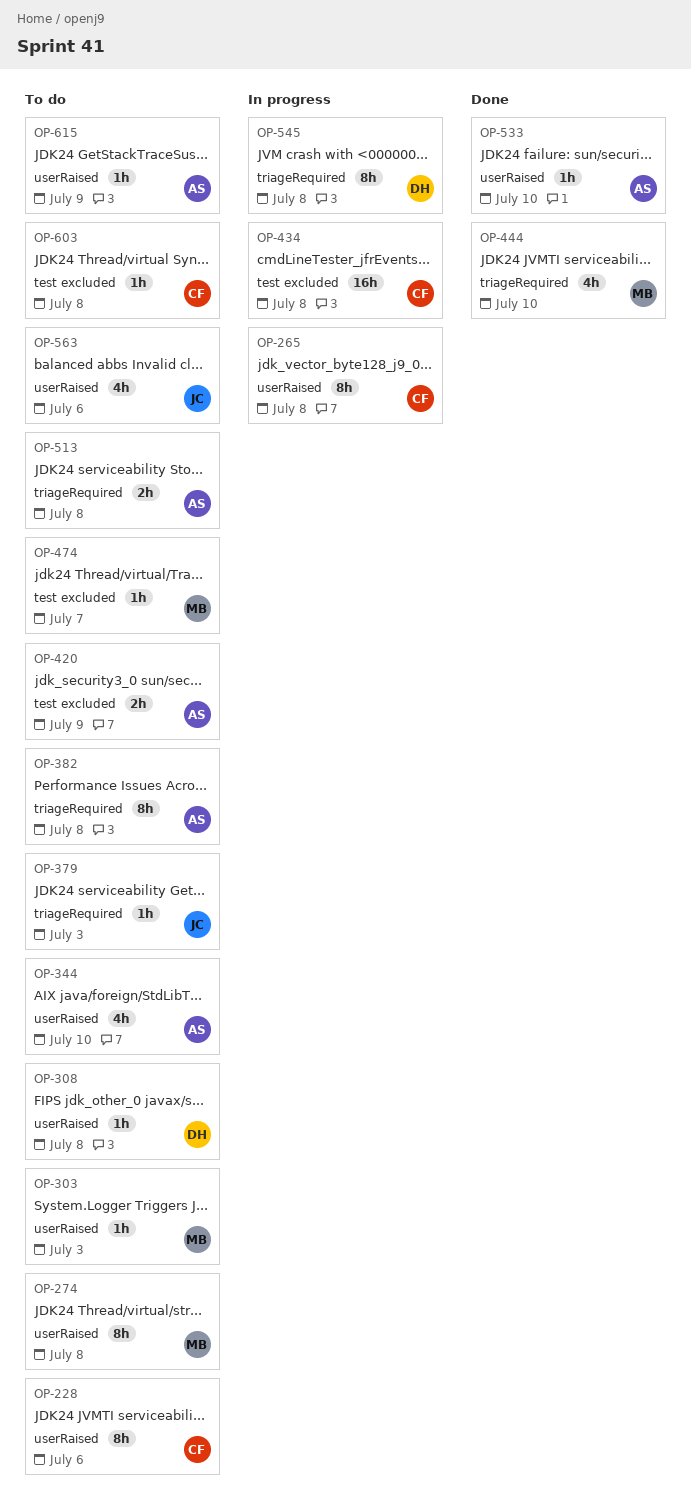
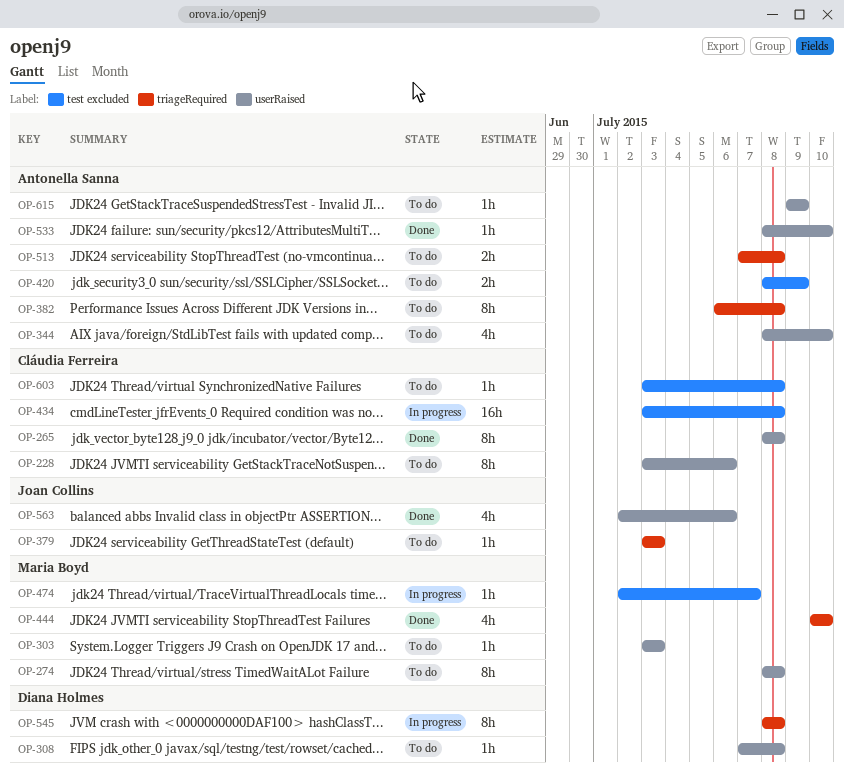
OP-265, status: In progress -> Done
OP-474, status: To do -> In progress
OP-563, status: To do -> Done

